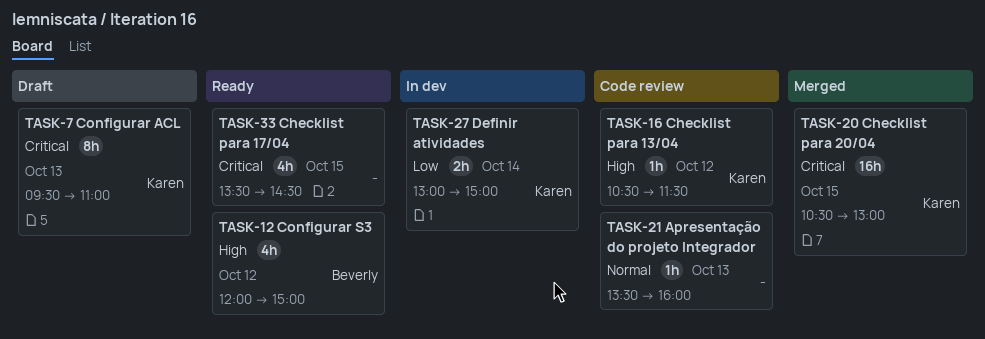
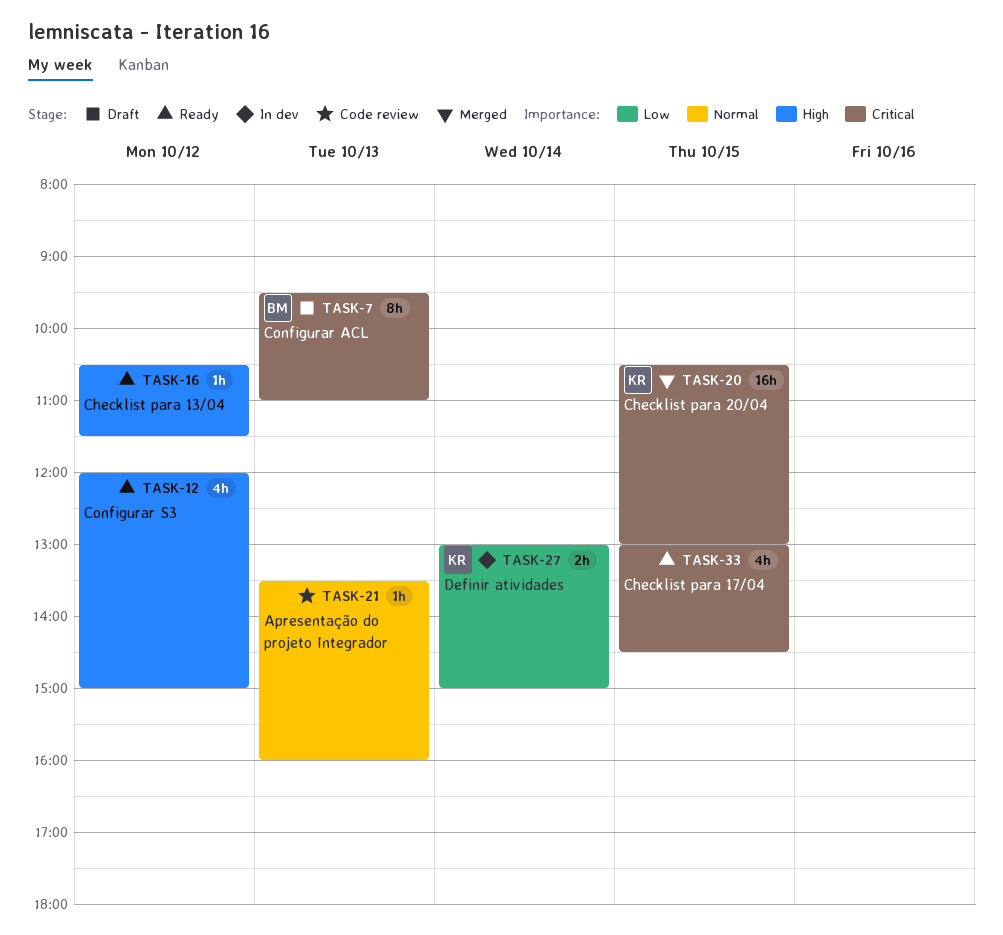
TASK-7, owner: Karen -> Beverly
TASK-12, owner: Beverly -> none
TASK-16, status: Code review -> Ready
TASK-16, owner: Karen -> none
TASK-33, begins: 13:30 -> 13:00

